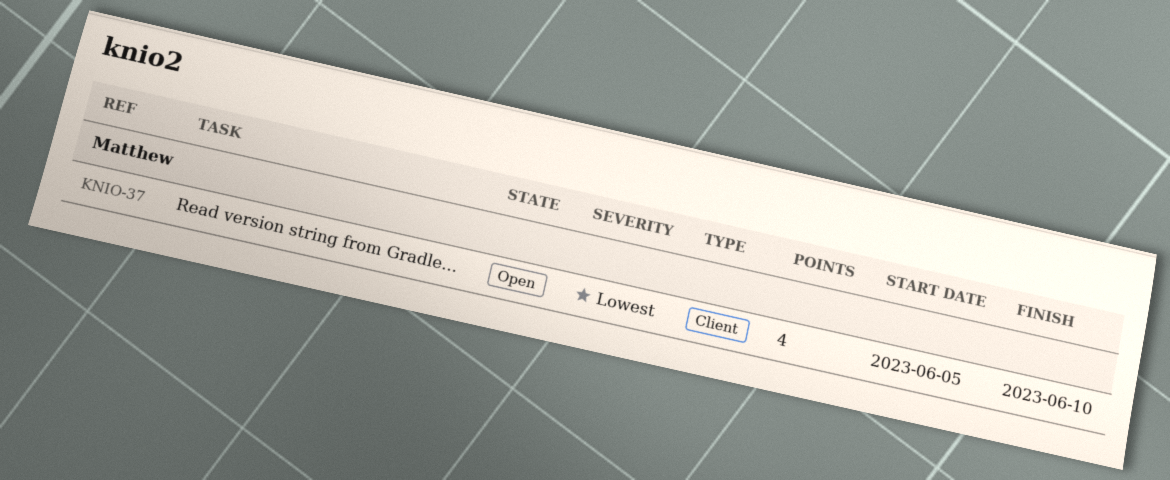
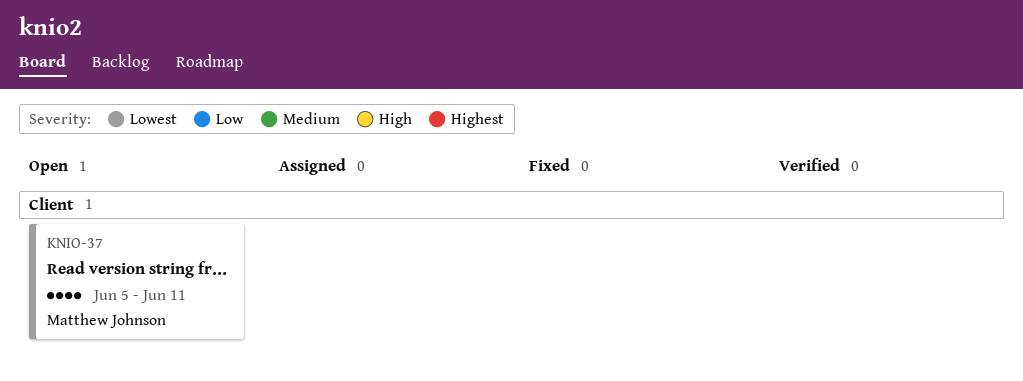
KNIO-37, due: Jun 10 -> Jun 11

